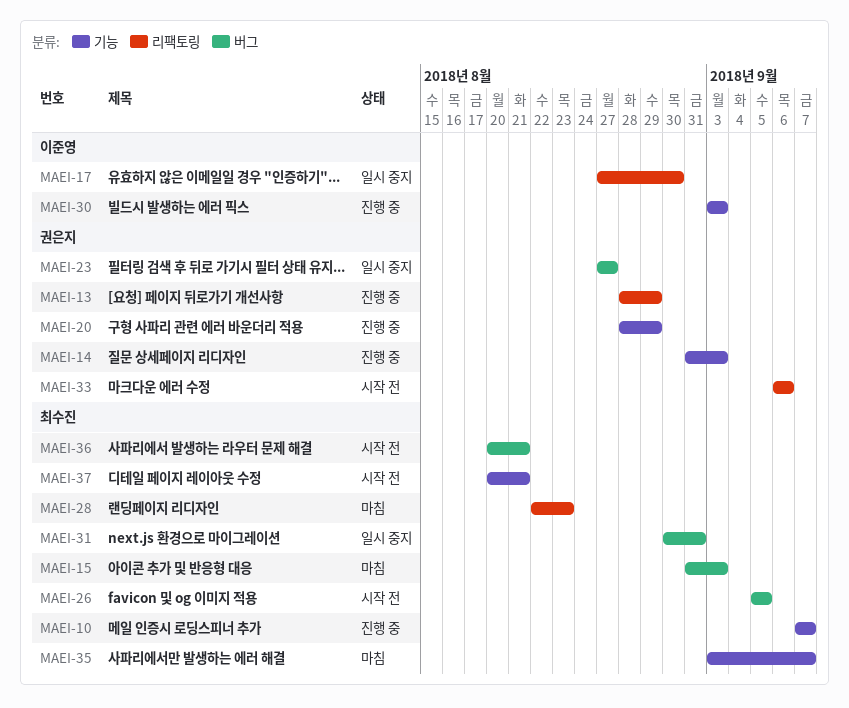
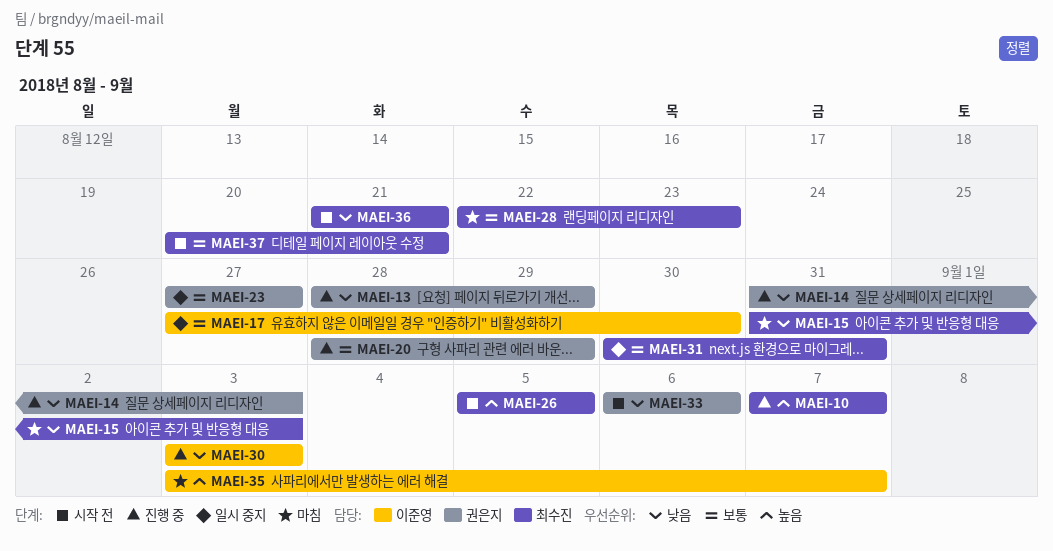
MAEI-35, owner: 최수진 -> 이준영
MAEI-36, start: Aug 20 -> Aug 21

